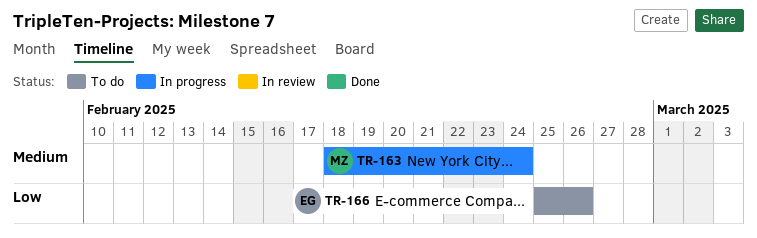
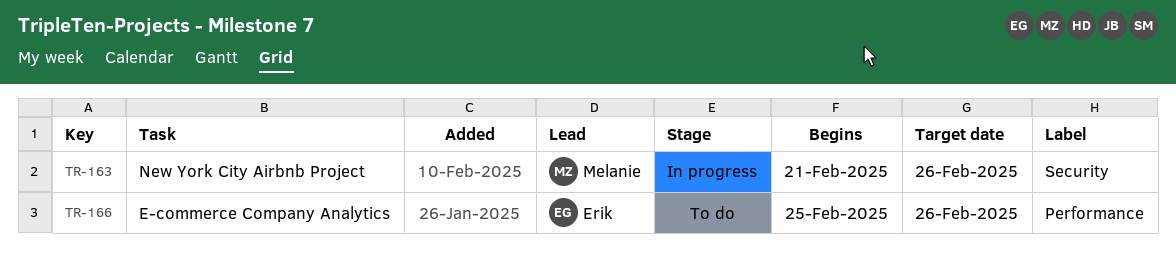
TR-163, start: Feb 18 -> Feb 21
TR-163, due: Feb 24 -> Feb 26

